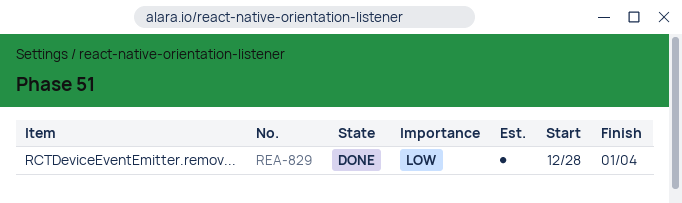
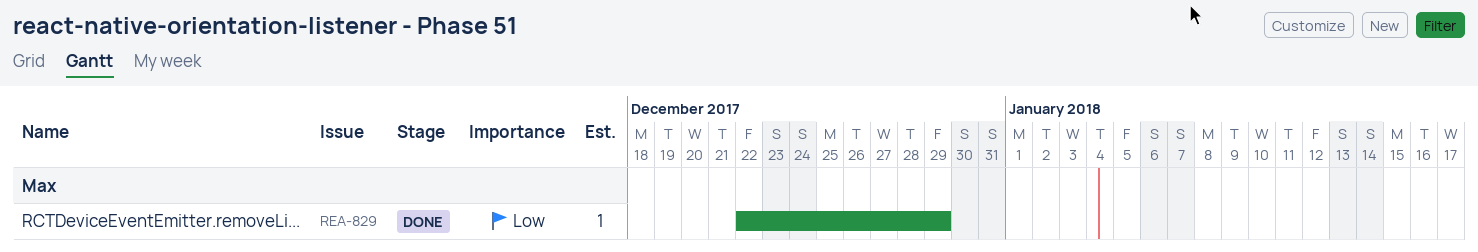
REA-829, start: Dec 28 -> Dec 22
REA-829, due: Jan 4 -> Dec 29

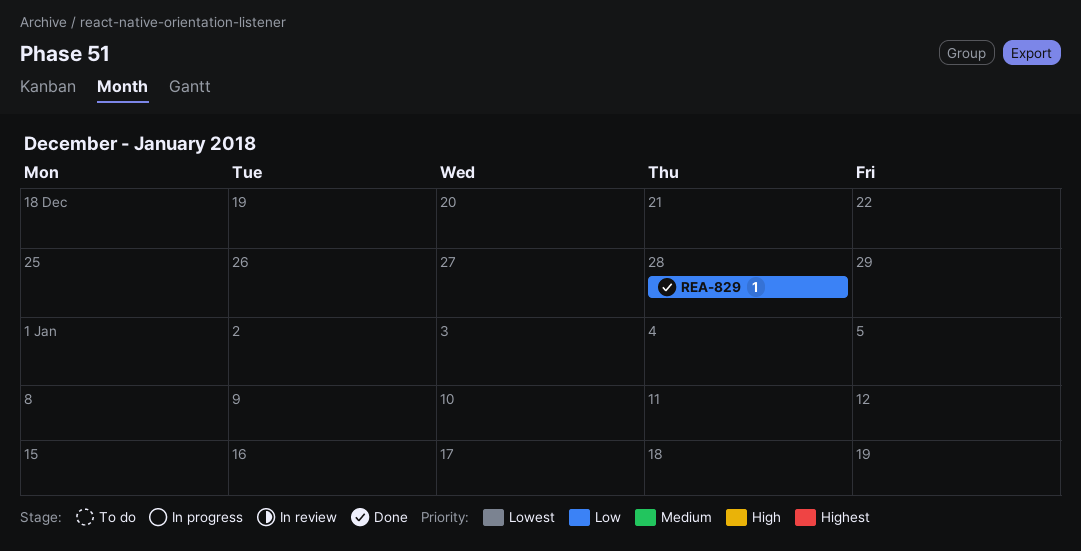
REA-829, start: Dec 22 -> Dec 28
REA-829, due: Dec 29 -> Dec 28

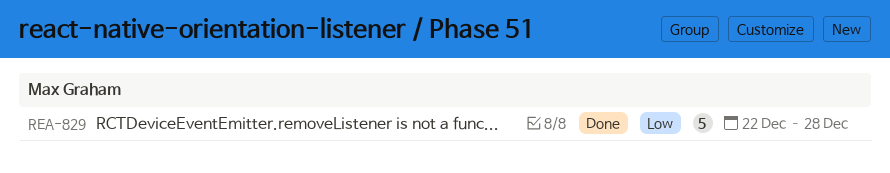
REA-829, estimate: 1 -> 5
REA-829, start: Dec 28 -> Dec 22

